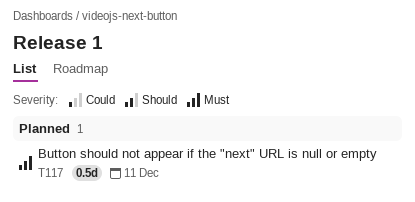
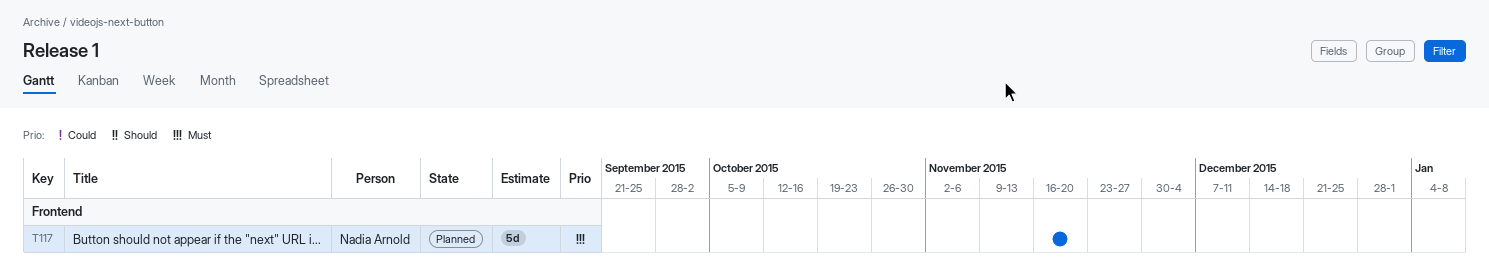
T117, estimate: 0.5d -> 5d
T117, due: Dec 11 -> Nov 20

